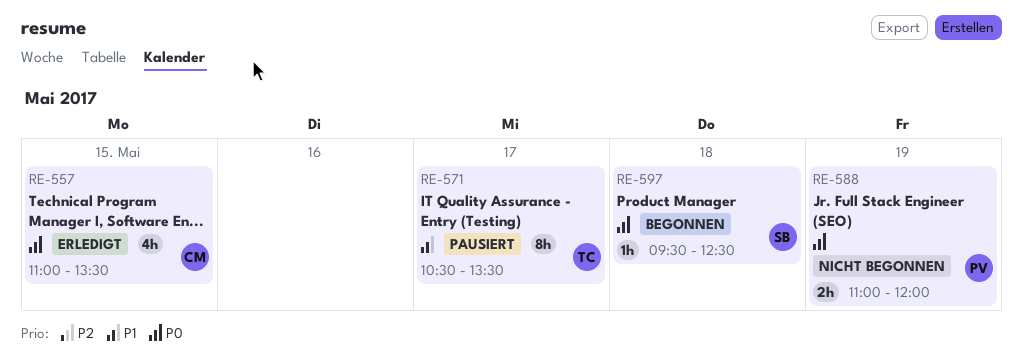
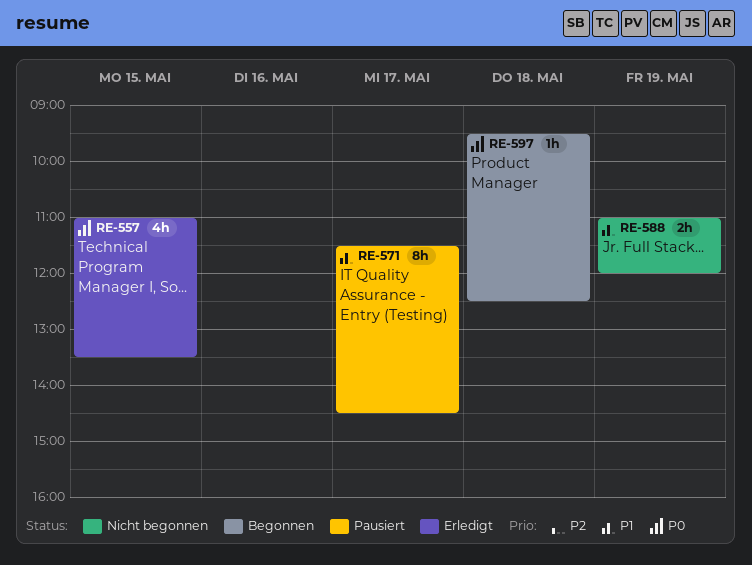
RE-571, begins: 10:30 -> 11:30
RE-571, ends: 13:30 -> 14:30
RE-588, priority: P0 -> P1

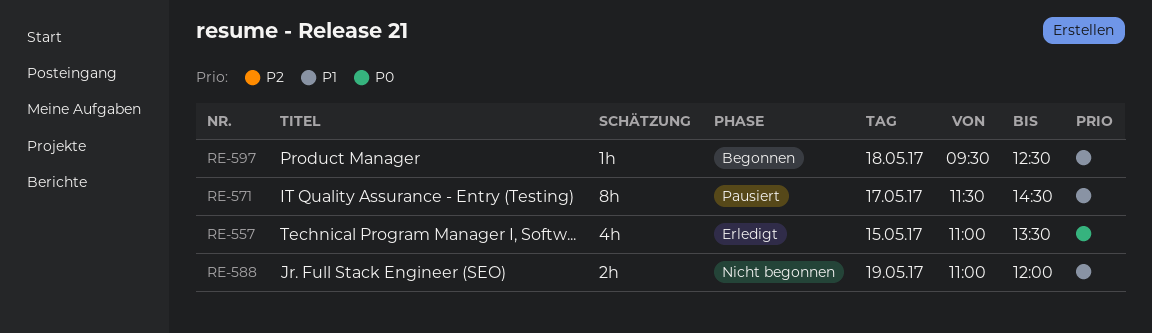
RE-597, priority: P0 -> P1

